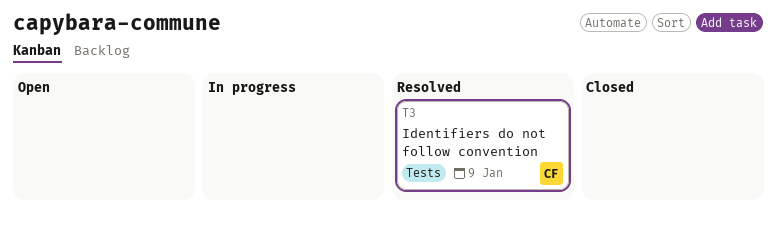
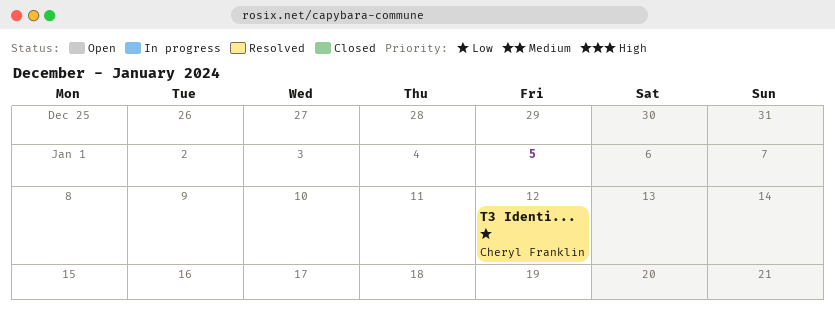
T3, due: Jan 9 -> Jan 12

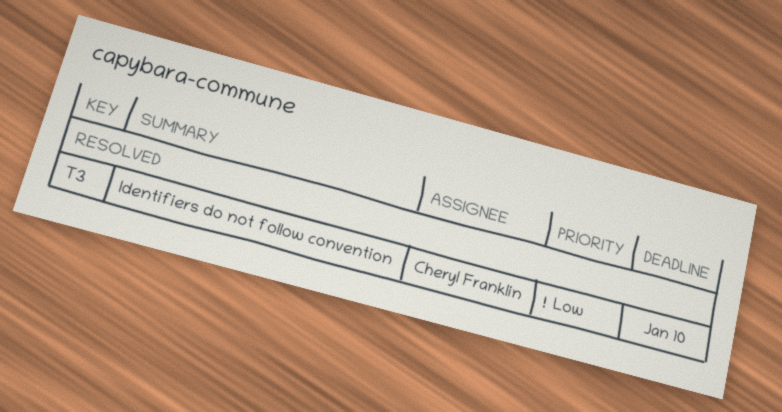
T3, due: Jan 12 -> Jan 10

